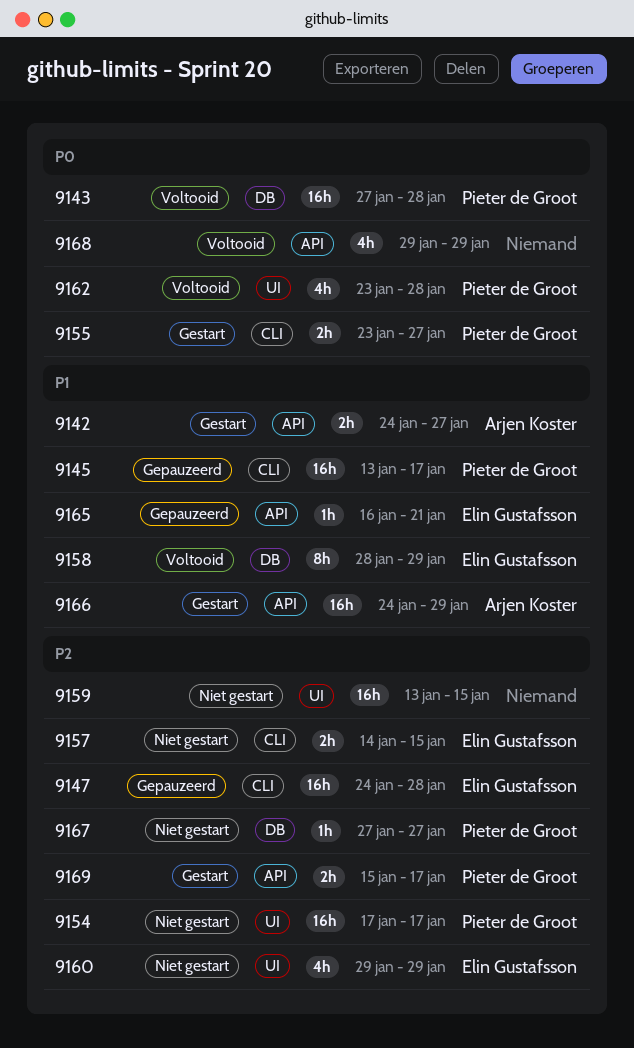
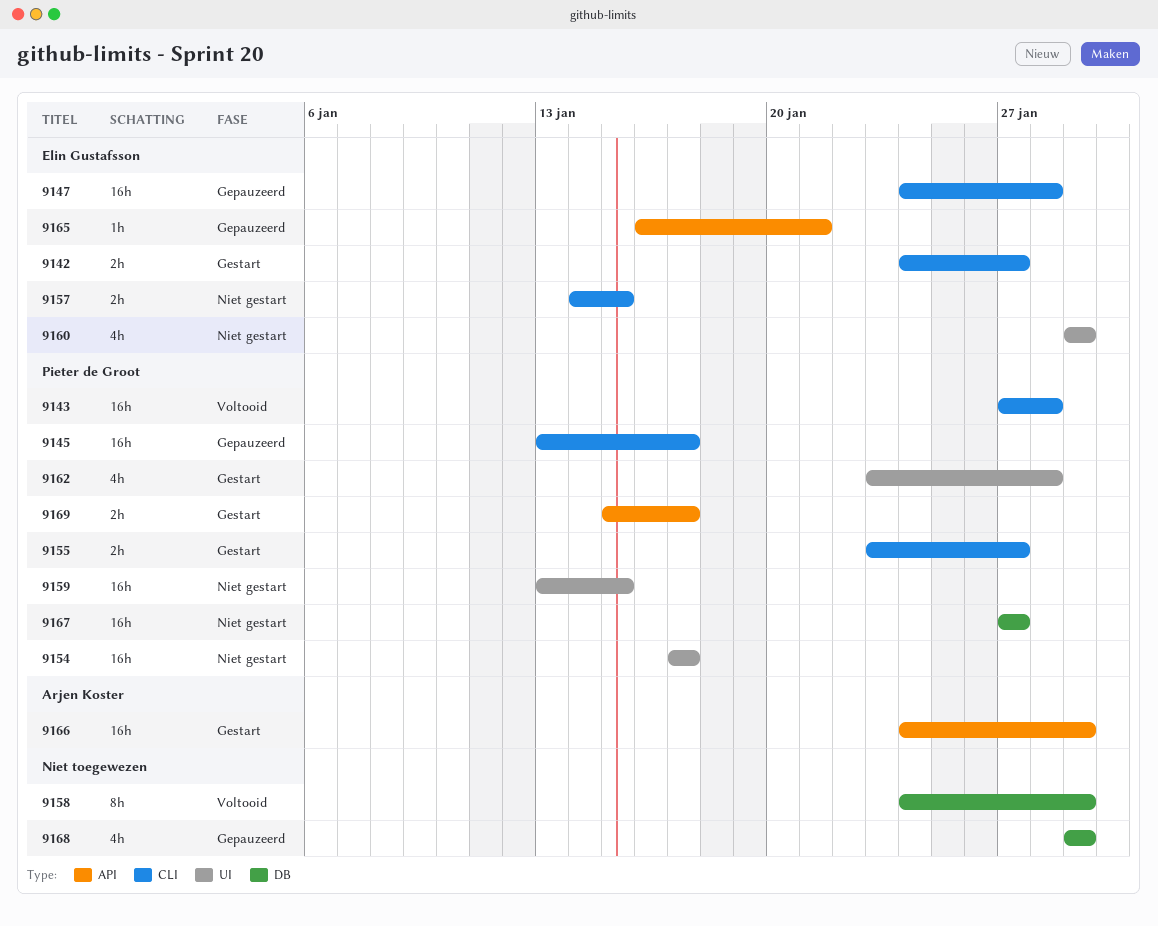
9142, owner: Arjen Koster -> Elin Gustafsson
9142, label: API -> CLI
9143, label: DB -> CLI
9158, owner: Elin Gustafsson -> none
9158, start: Jan 28 -> Jan 24
9159, owner: none -> Pieter de Groot
9162, status: Voltooid -> Gestart
9167, estimate: 1h -> 16h
9168, status: Voltooid -> Gepauzeerd
9168, label: API -> DB

